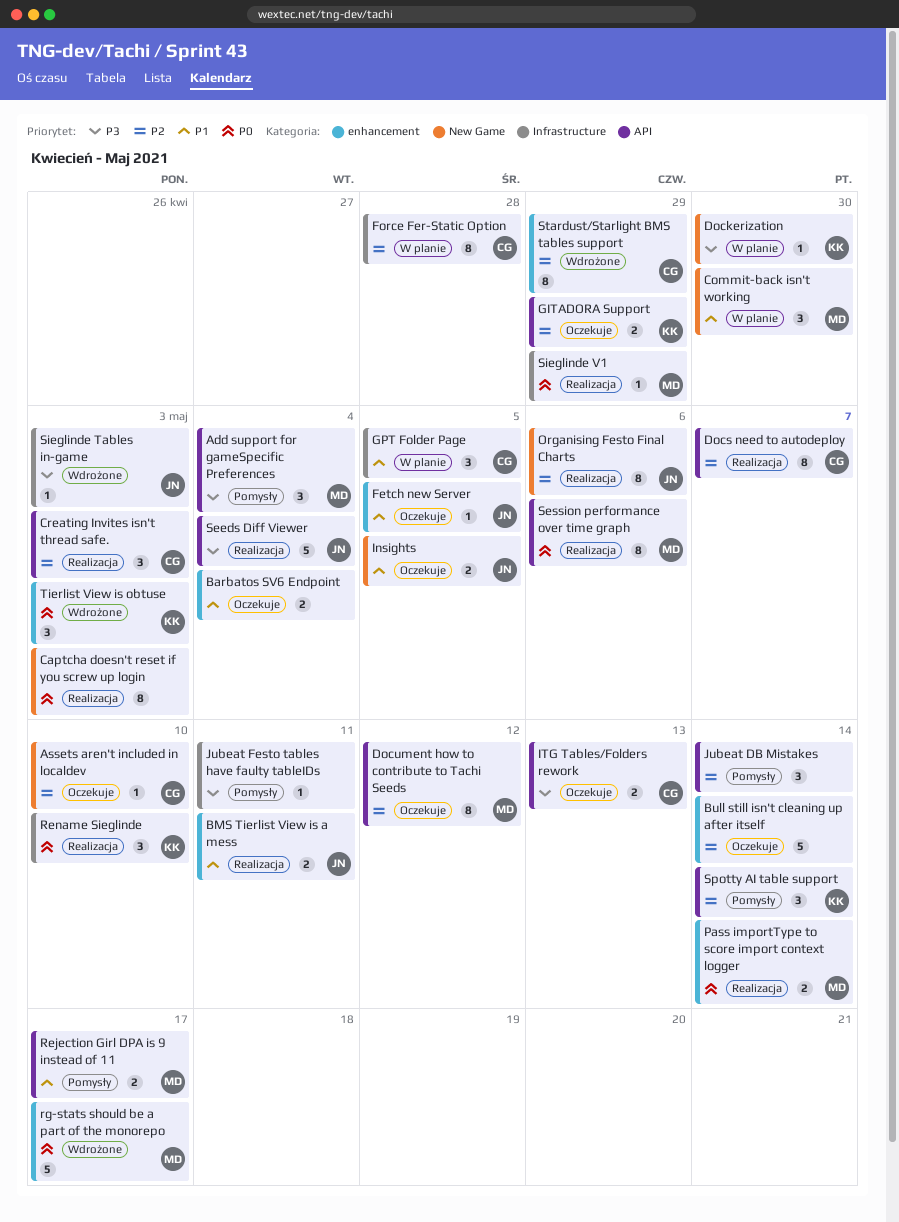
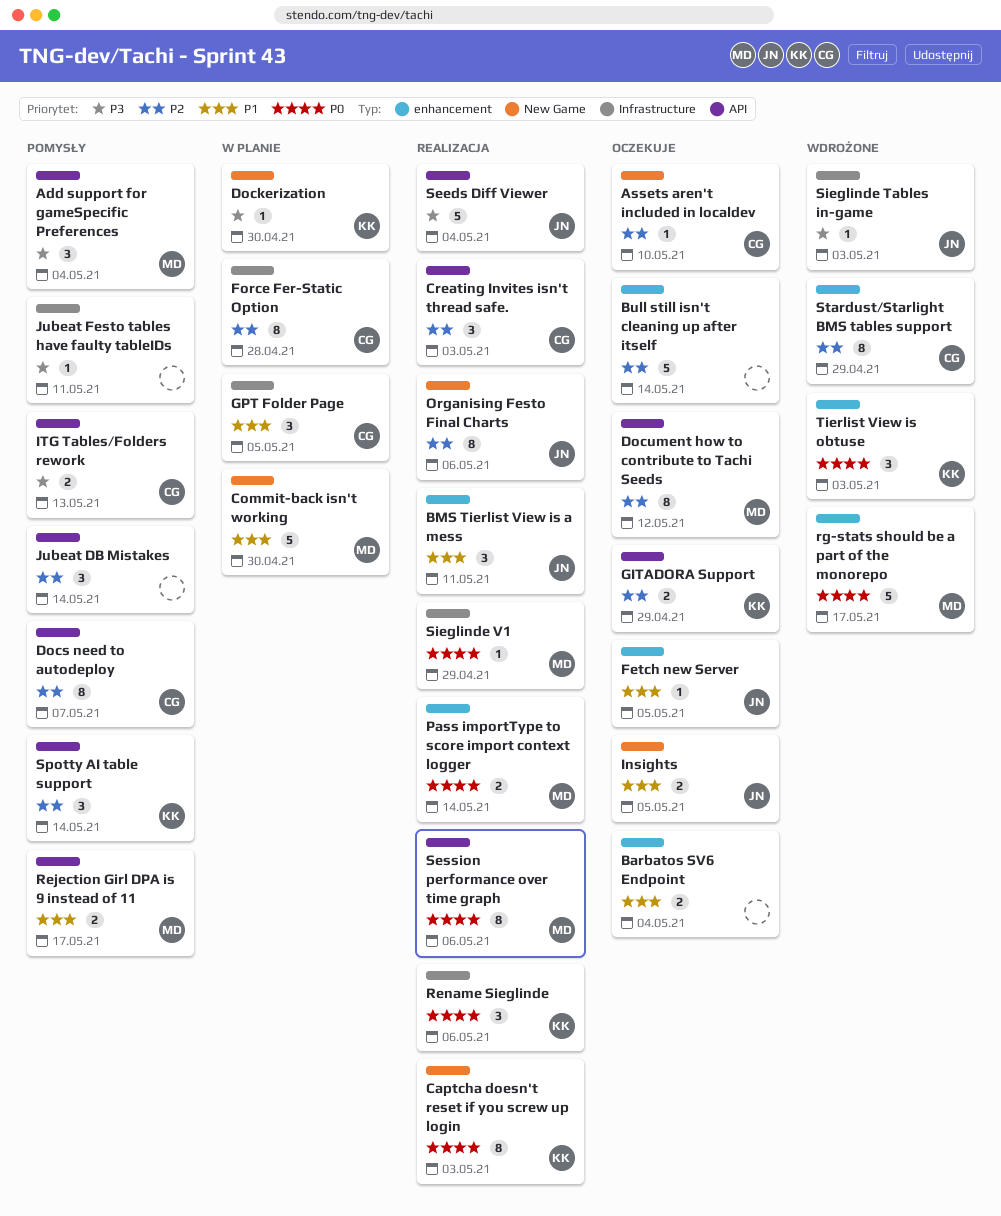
BMS Tierlist View is a mess, estimate: 2 -> 3
Captcha doesn't reset if you screw up login, owner: none -> KK
Commit-back isn't working, estimate: 3 -> 5
Docs need to autodeploy, status: Realizacja -> Pomysły
ITG Tables/Folders rework, status: Oczekuje -> Pomysły
Rename Sieglinde, due: May 10 -> May 6

